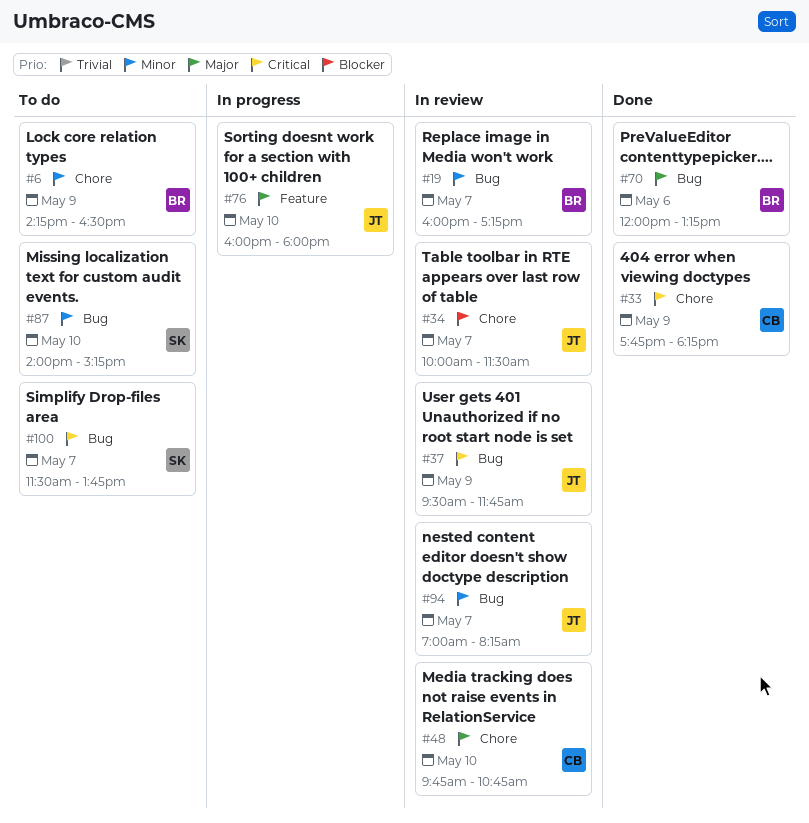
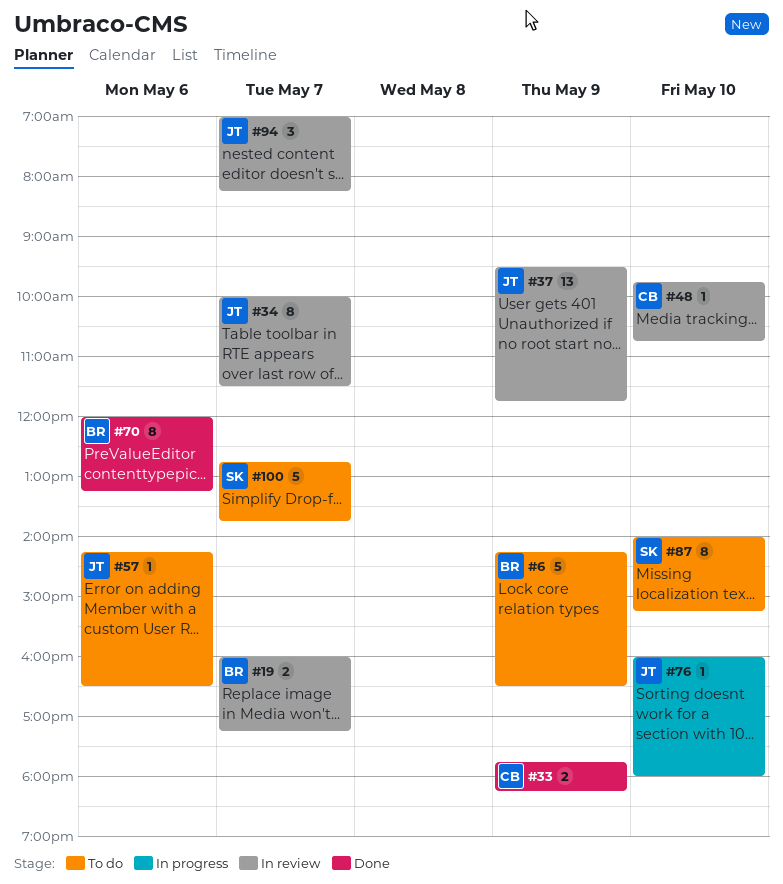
#57: none -> present
#100, begins: 11:30 -> 12:45

